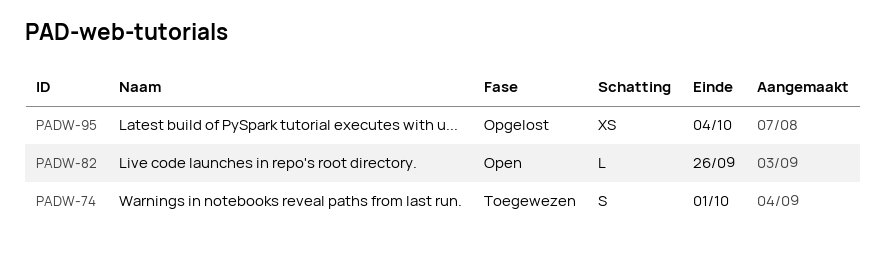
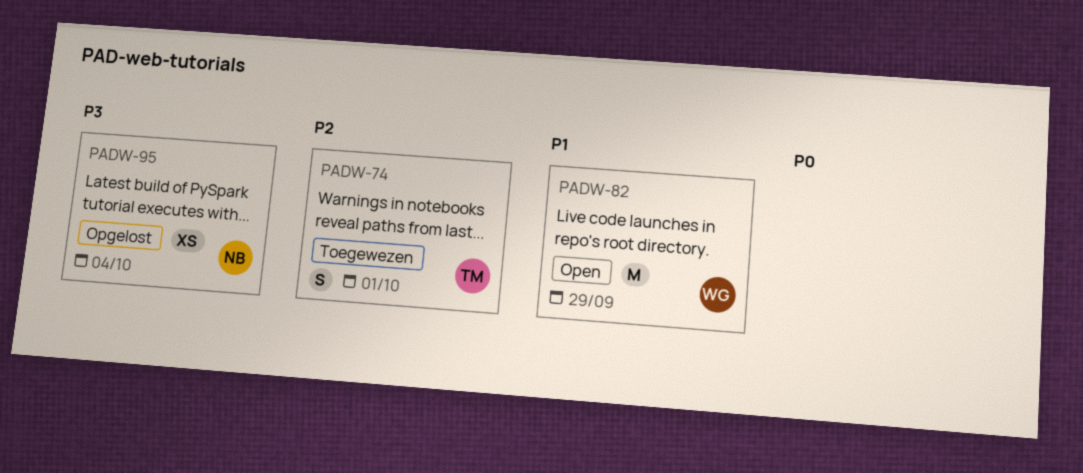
PADW-82, estimate: L -> M
PADW-82, due: Sep 26 -> Sep 29

